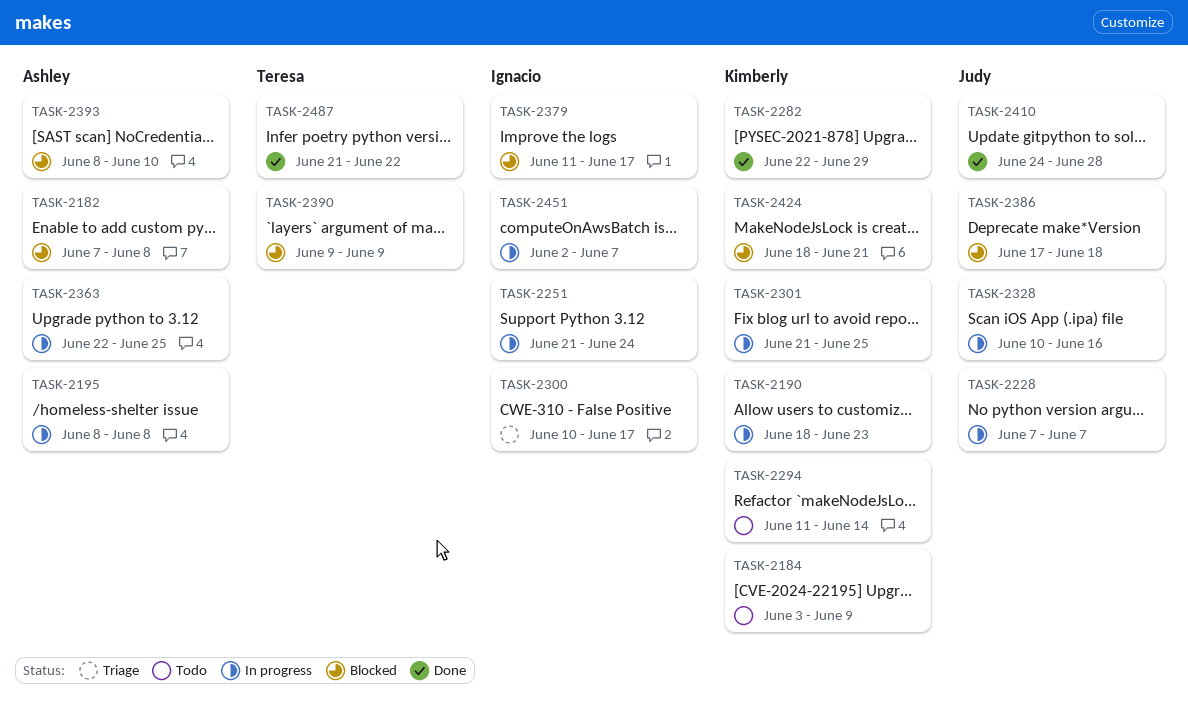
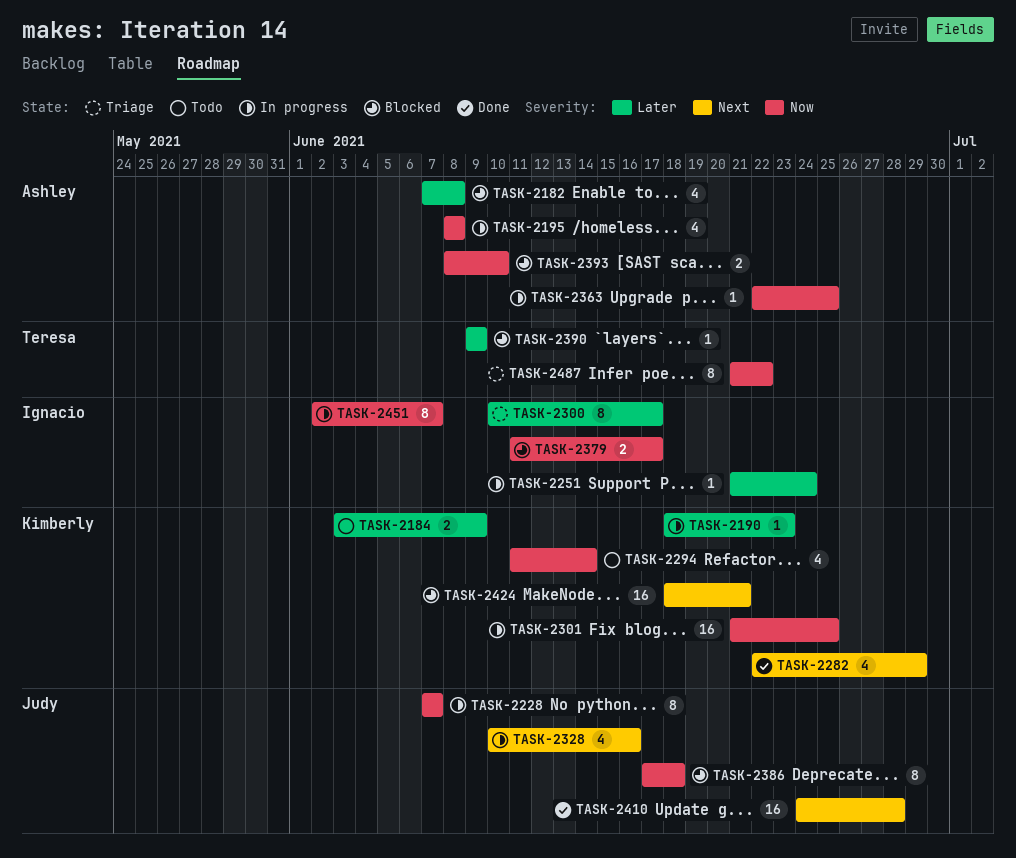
TASK-2487, status: Done -> Triage

